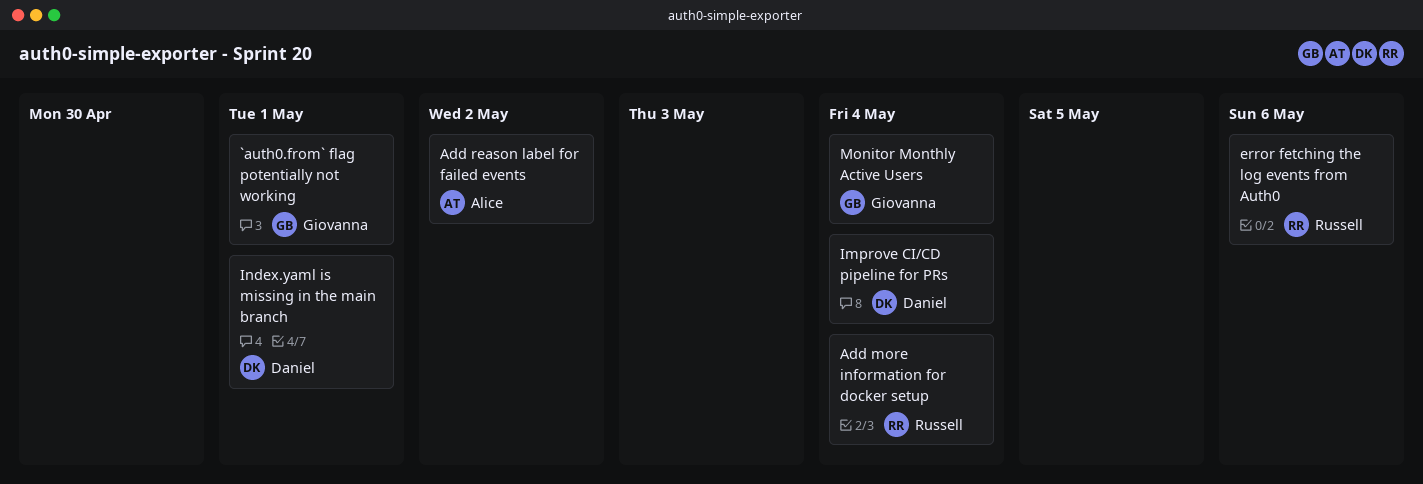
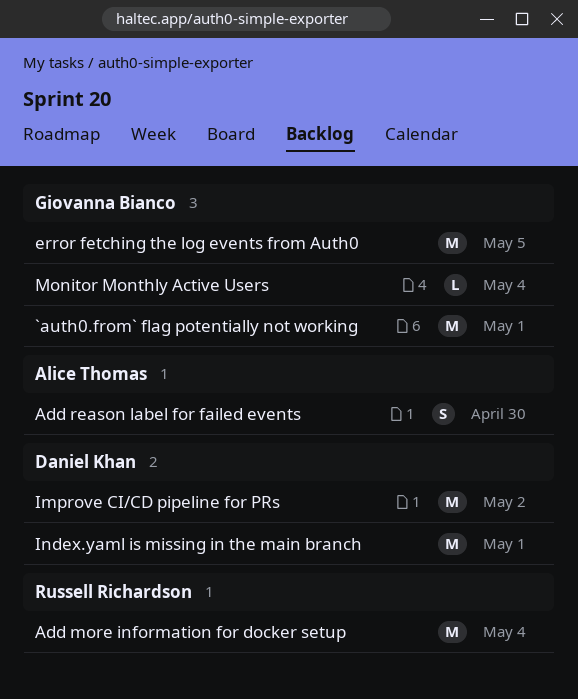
Add reason label for failed events, due: May 2 -> Apr 30
error fetching the log events from Auth0, owner: Russell Richardson -> Giovanna Bianco
error fetching the log events from Auth0, due: May 6 -> May 5
Improve CI/CD pipeline for PRs, due: May 4 -> May 2

